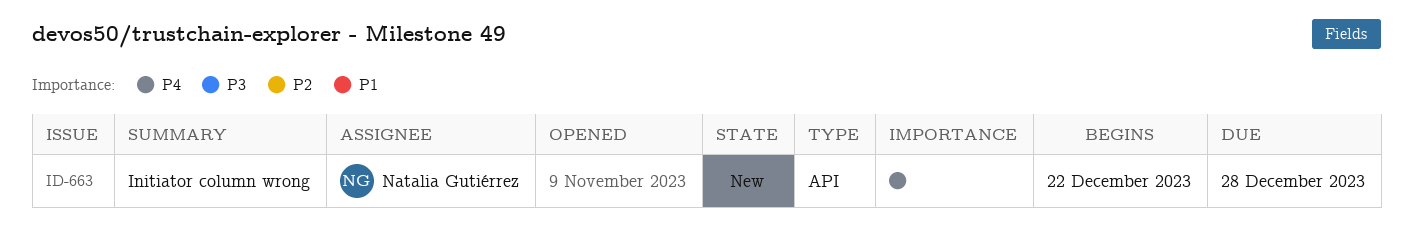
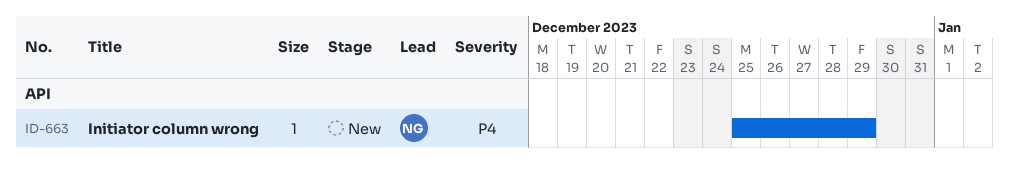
ID-663, start: Dec 22 -> Dec 25
ID-663, due: Dec 28 -> Dec 29

